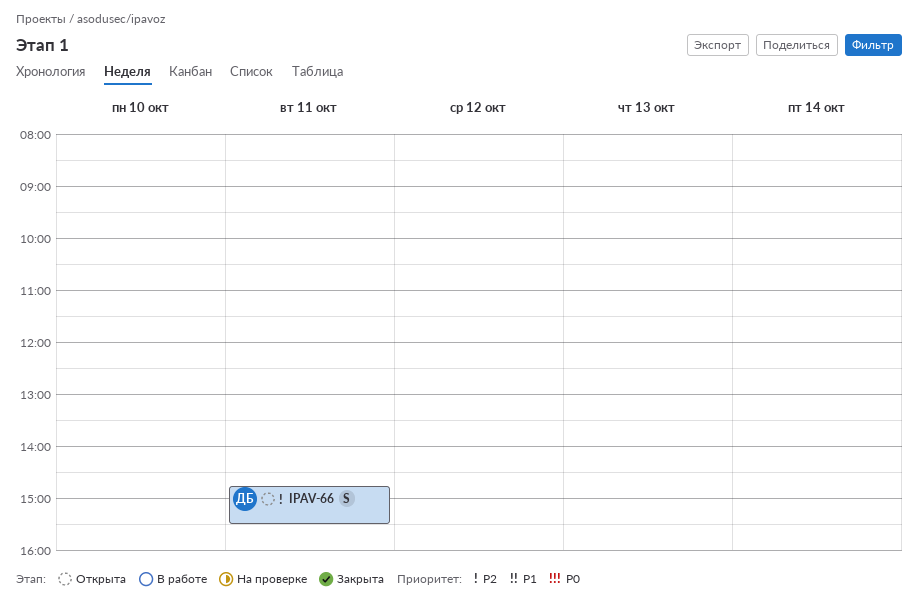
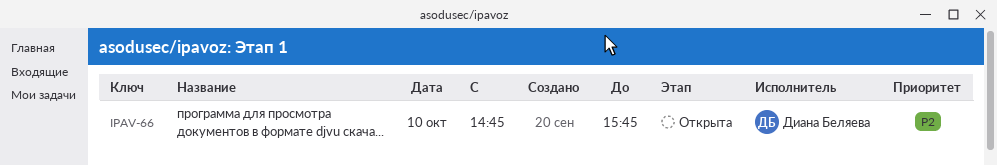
IPAV-66, day: Oct 11 -> Oct 10
IPAV-66, ends: 15:30 -> 15:45

